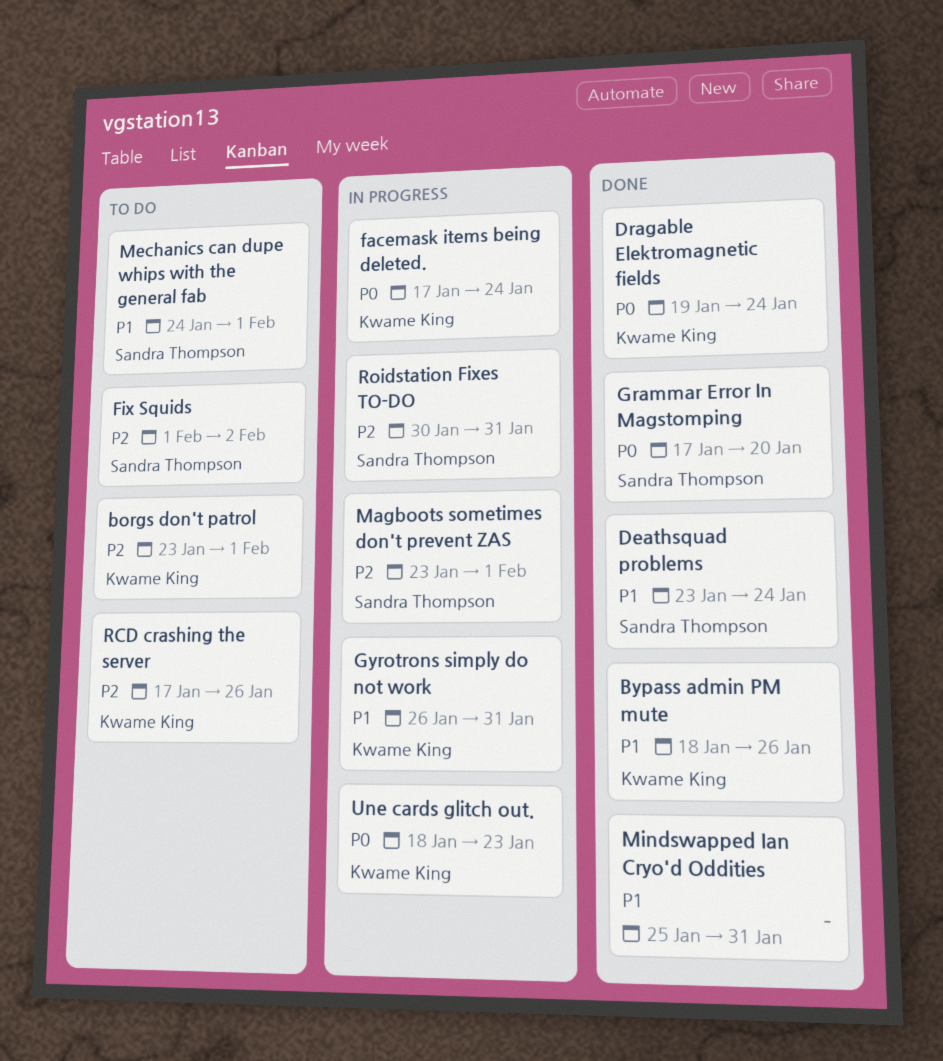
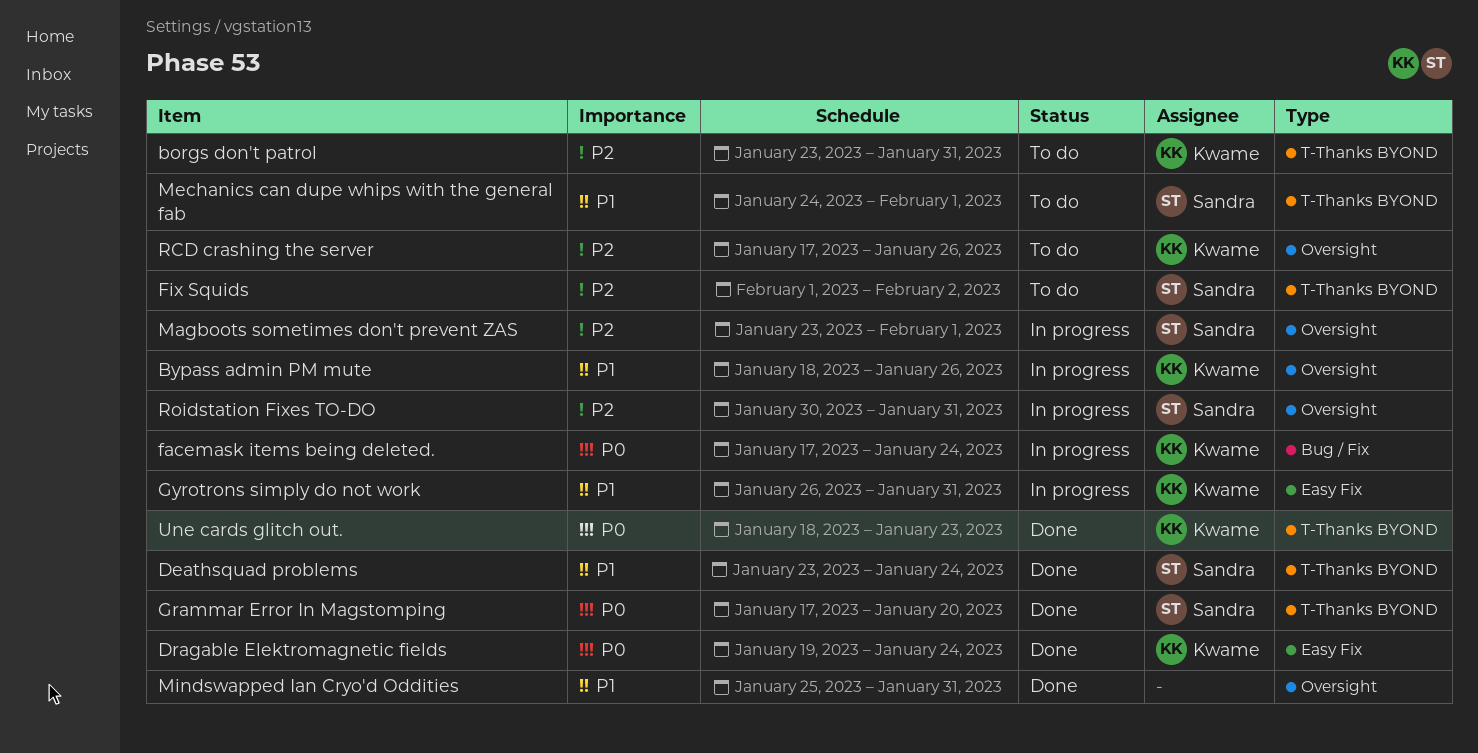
borgs don't patrol, due: Feb 1 -> Jan 31
Bypass admin PM mute, status: Done -> In progress
Une cards glitch out., status: In progress -> Done

